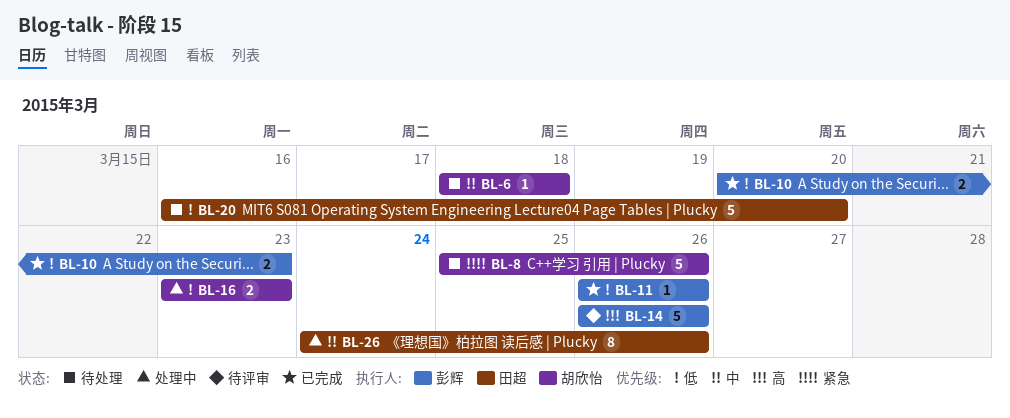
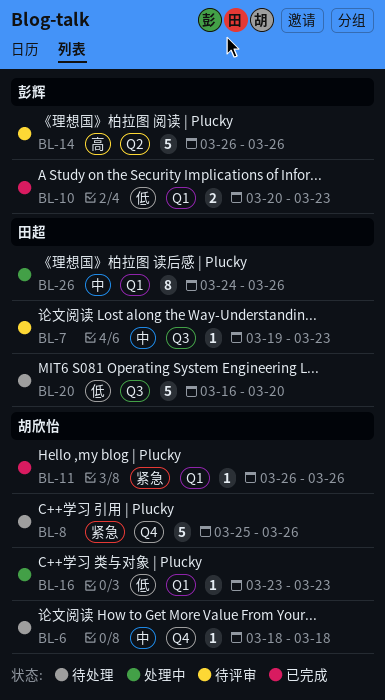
BL-7: none -> present
BL-11, owner: 彭辉 -> 胡欣怡
BL-11, priority: 低 -> 紧急
BL-16, estimate: 2 -> 1

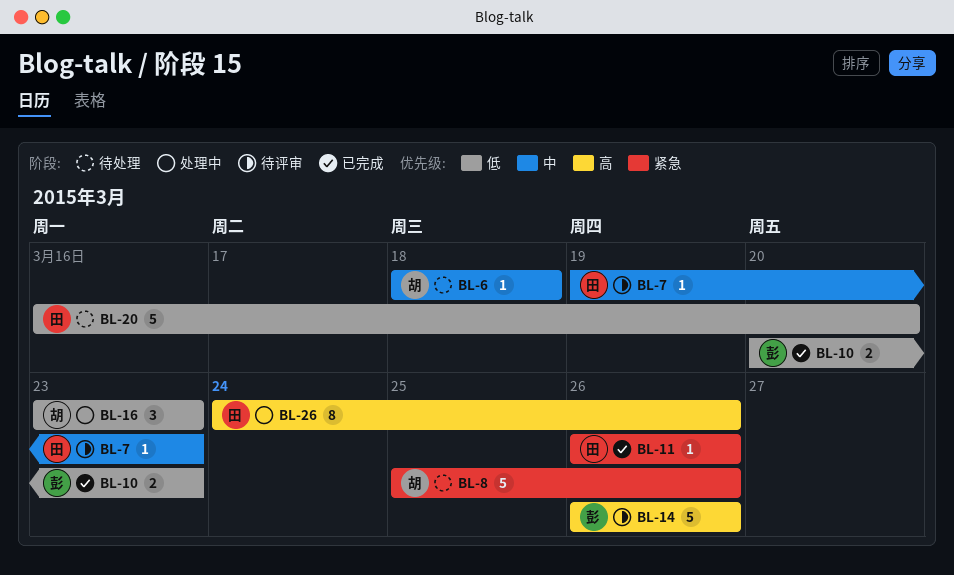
BL-11, owner: 胡欣怡 -> 田超
BL-16, estimate: 1 -> 3
BL-26, priority: 中 -> 高

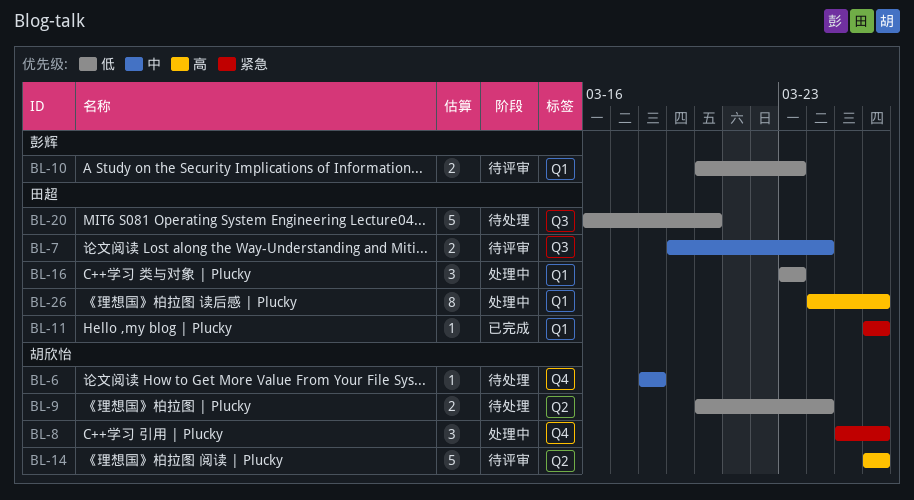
BL-7, estimate: 1 -> 2
BL-7, due: Mar 23 -> Mar 24
BL-8, status: 待处理 -> 处理中
BL-8, estimate: 5 -> 3
BL-9: none -> present
BL-10, status: 已完成 -> 待评审
BL-14, owner: 彭辉 -> 胡欣怡
BL-16, owner: 胡欣怡 -> 田超

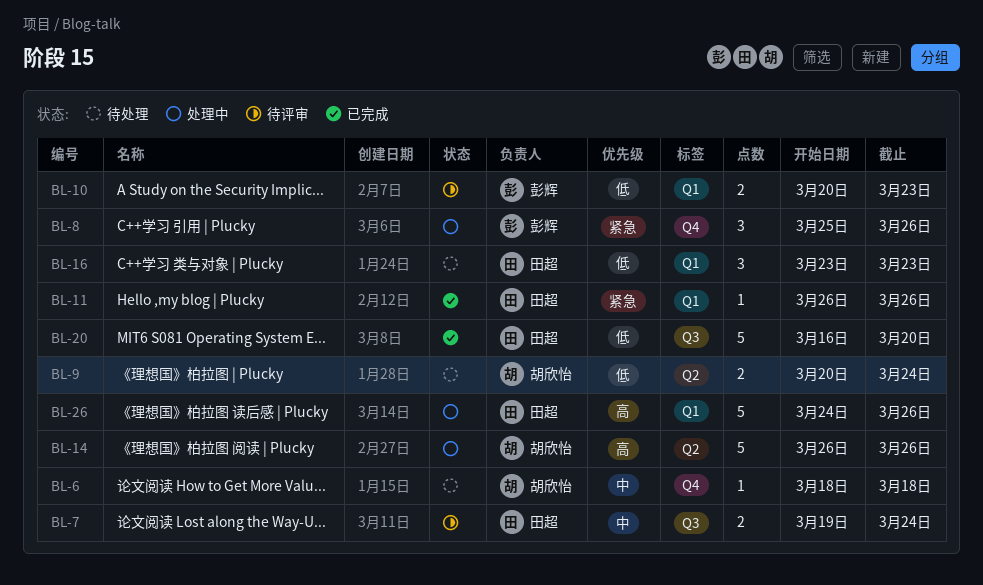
BL-8, owner: 胡欣怡 -> 彭辉
BL-14, status: 待评审 -> 处理中
BL-16, status: 处理中 -> 待处理
BL-20, status: 待处理 -> 已完成
BL-26, estimate: 8 -> 5

